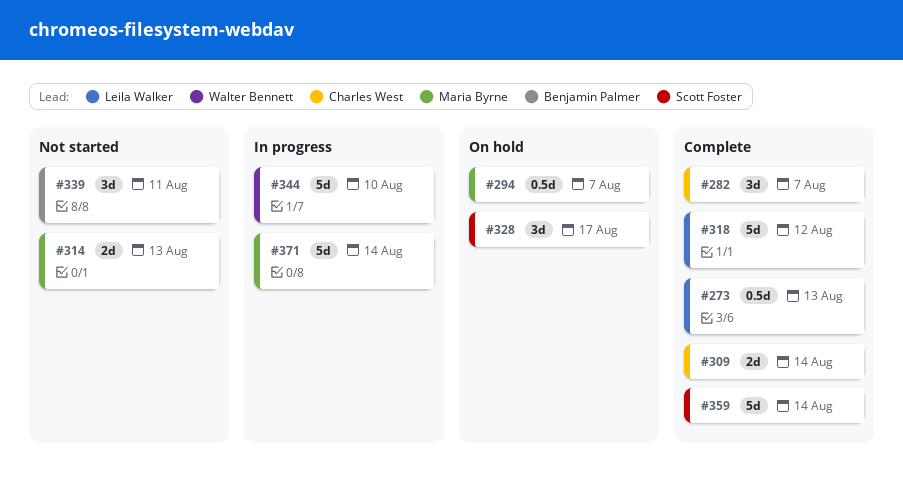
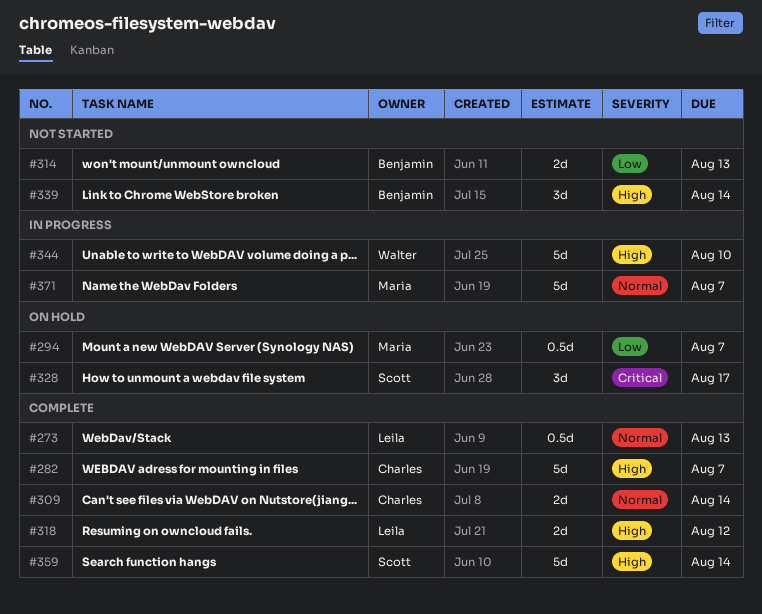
#282, estimate: 3d -> 5d
#314, owner: Maria Byrne -> Benjamin Palmer
#318, estimate: 5d -> 2d
#339, due: Aug 11 -> Aug 14
#371, due: Aug 14 -> Aug 7

